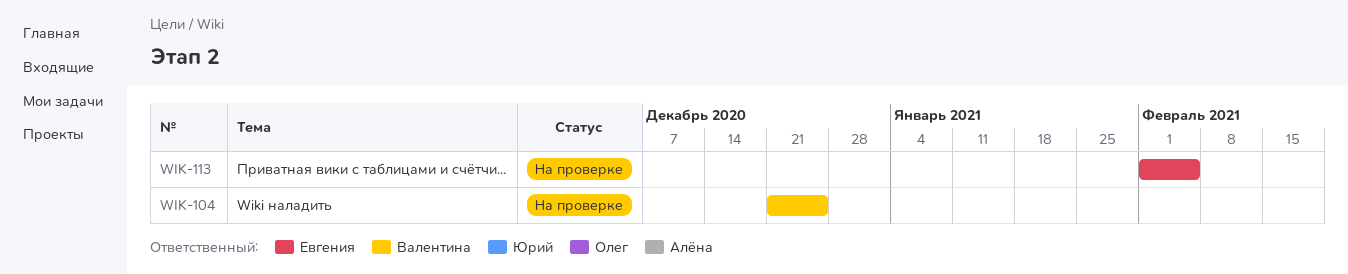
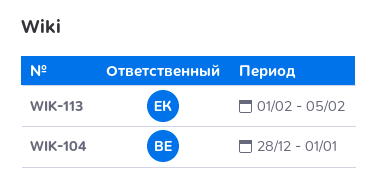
WIK-104, start: Dec 21 -> Dec 28
WIK-104, due: Dec 25 -> Jan 1

